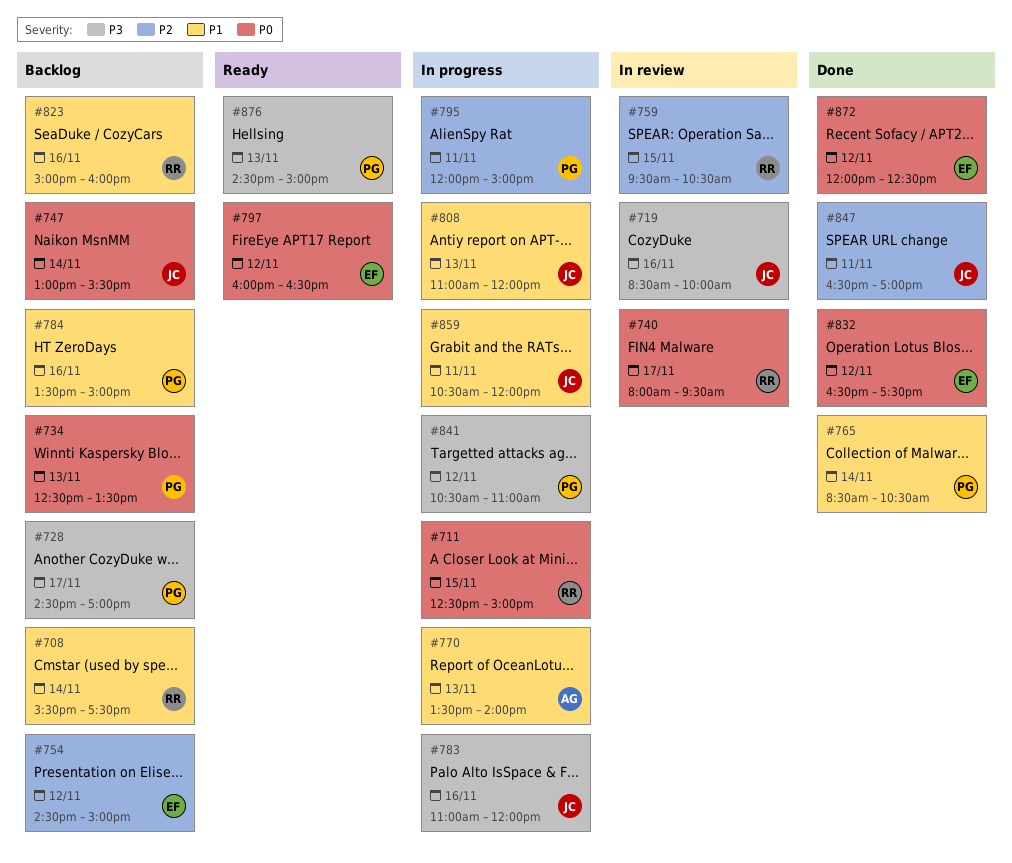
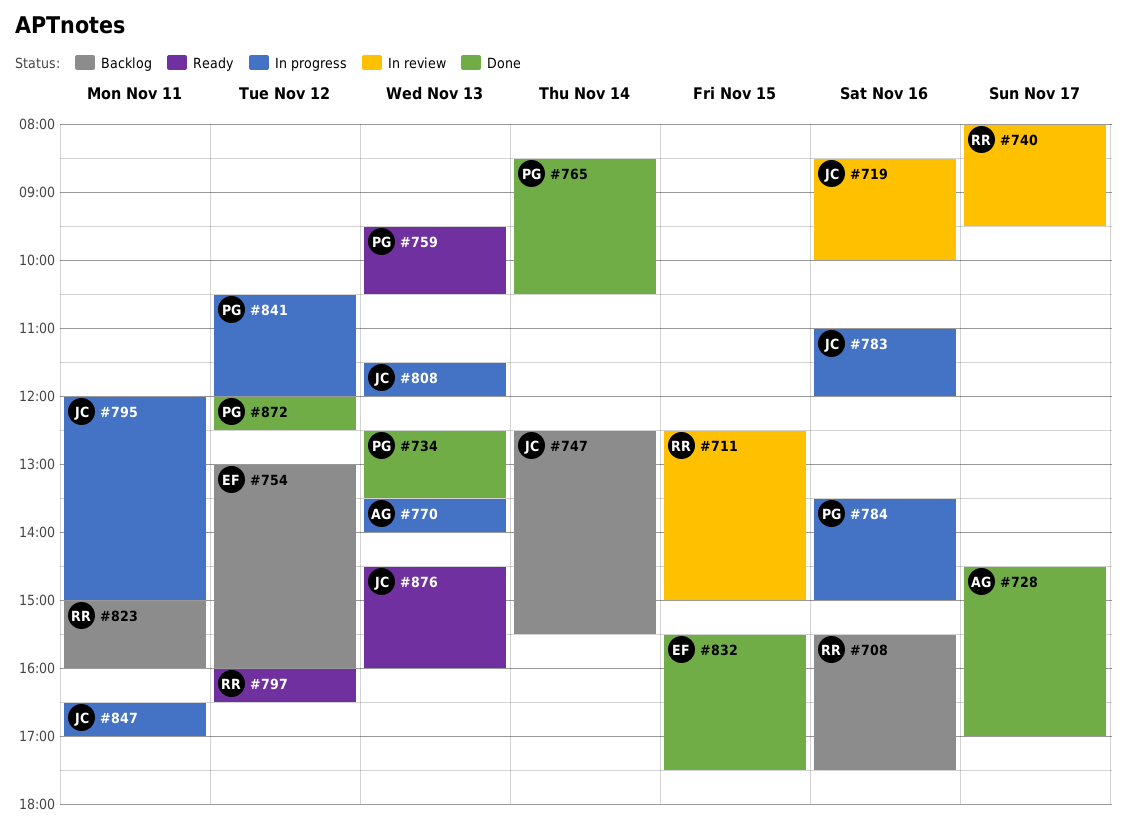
#708, day: Nov 14 -> Nov 16
#711, status: In progress -> In review
#728, status: Backlog -> Done
#728, owner: PG -> AG
#734, status: Backlog -> Done
#747, begins: 13:00 -> 12:30
#754, begins: 14:30 -> 13:00
#754, ends: 15:00 -> 16:00
#759, status: In review -> Ready
#759, owner: RR -> PG
#759, day: Nov 15 -> Nov 13
#784, status: Backlog -> In progress
#795, owner: PG -> JC
#797, owner: EF -> RR
#808, begins: 11:00 -> 11:30
#823, day: Nov 16 -> Nov 11
#832, day: Nov 12 -> Nov 15
#832, begins: 16:30 -> 15:30
#841, ends: 11:00 -> 12:00
#847, status: Done -> In progress
#859: present -> none
#872, owner: EF -> PG
#876, owner: PG -> JC
#876, ends: 15:00 -> 16:00

